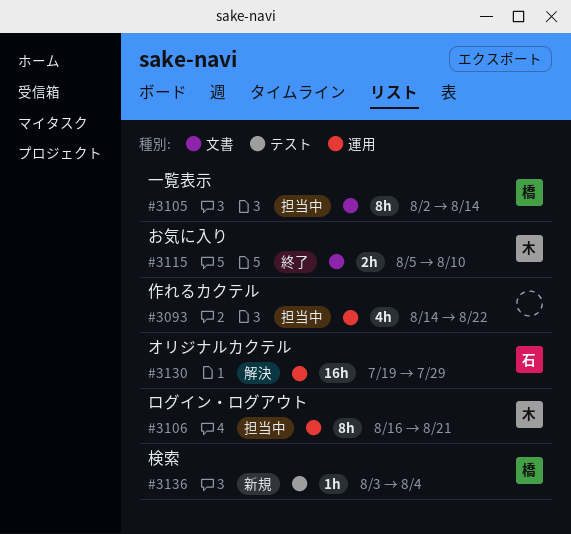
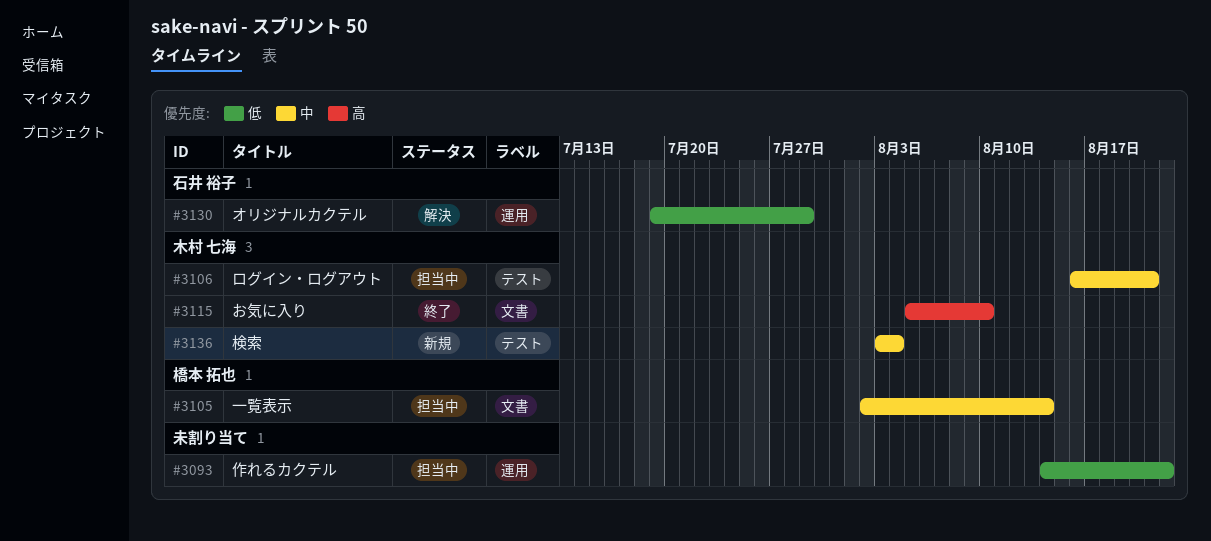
#3106, label: 運用 -> テスト
#3136, owner: 橋本 拓也 -> 木村 七海

